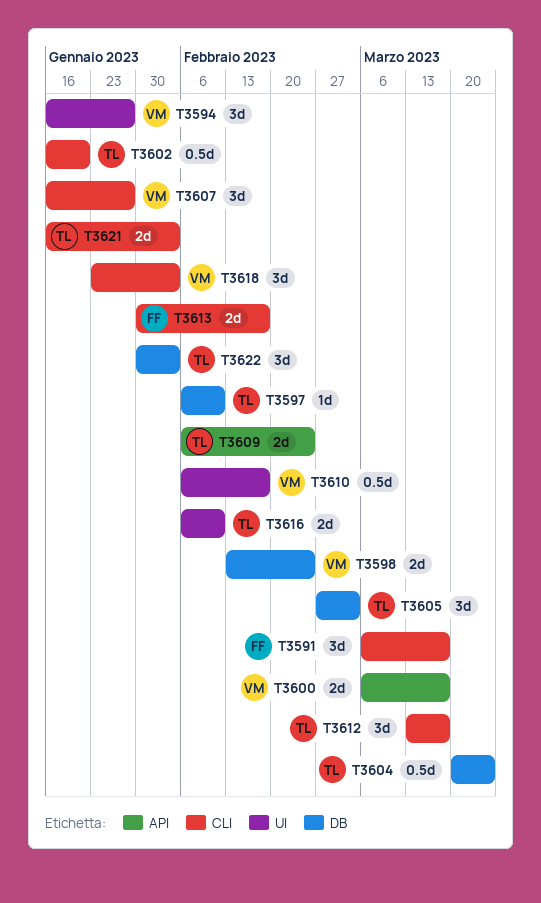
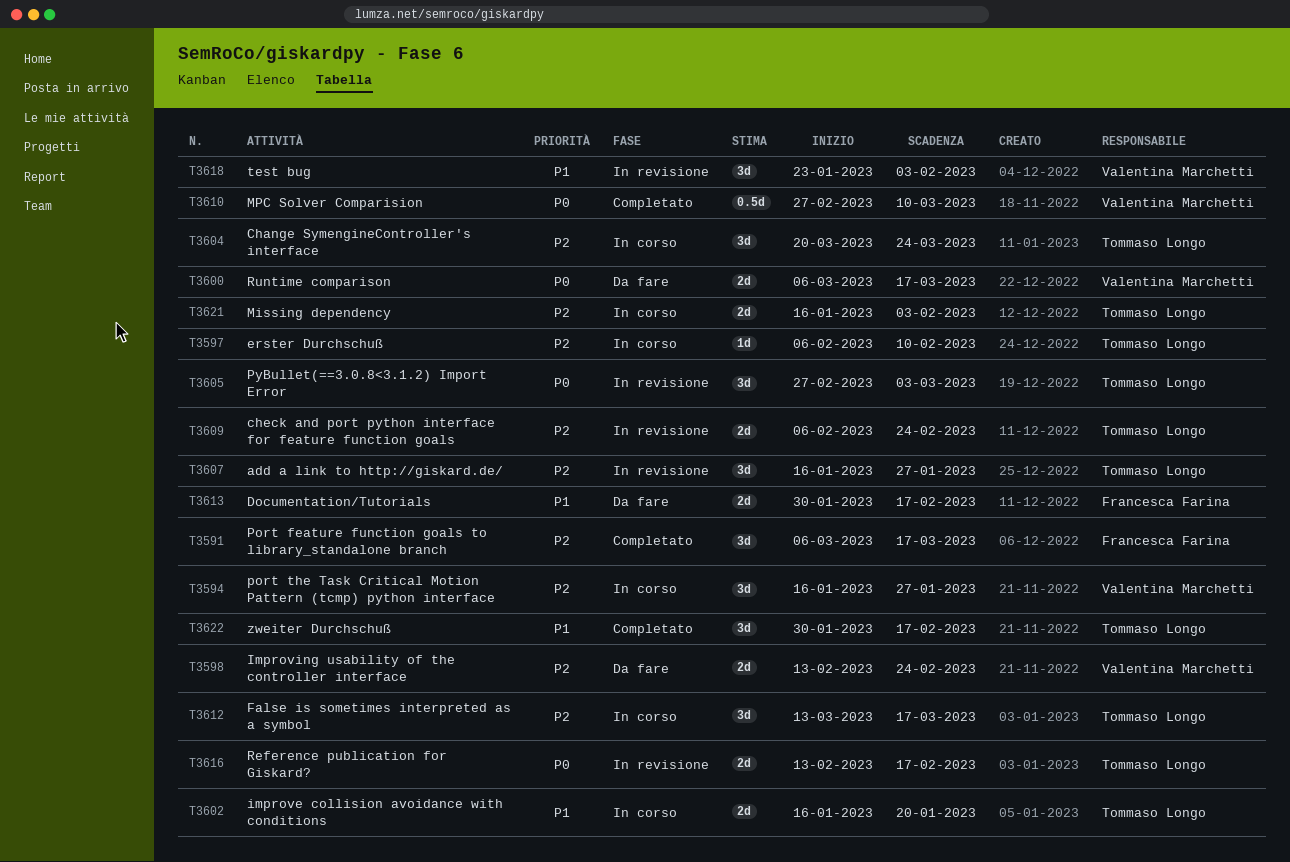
T3602, estimate: 0.5d -> 2d
T3604, estimate: 0.5d -> 3d
T3607, owner: Valentina Marchetti -> Tommaso Longo
T3610, start: Feb 6 -> Feb 27
T3610, due: Feb 17 -> Mar 10
T3616, start: Feb 6 -> Feb 13
T3616, due: Feb 10 -> Feb 17
T3622, due: Feb 3 -> Feb 17

